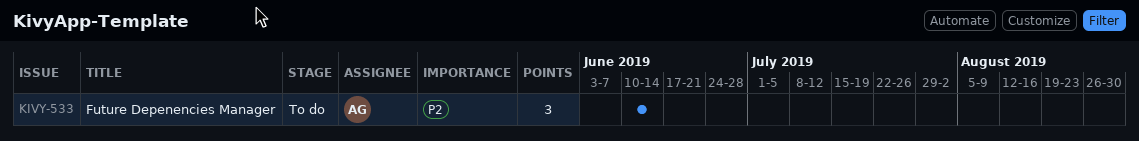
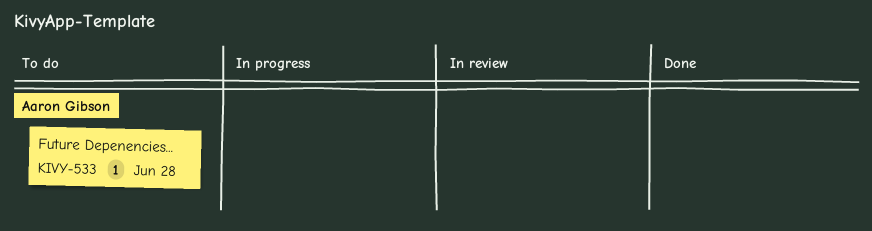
KIVY-533, estimate: 3 -> 1
KIVY-533, due: Jun 14 -> Jun 28

